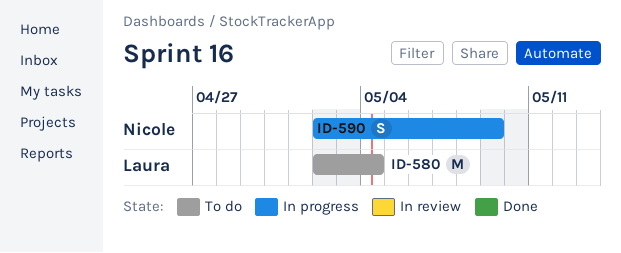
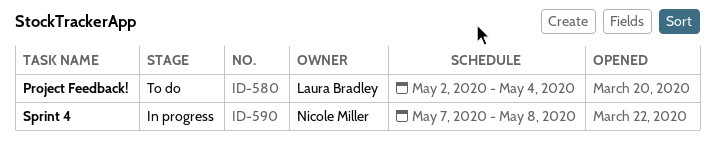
ID-590, start: May 2 -> May 7
ID-590, due: May 9 -> May 8

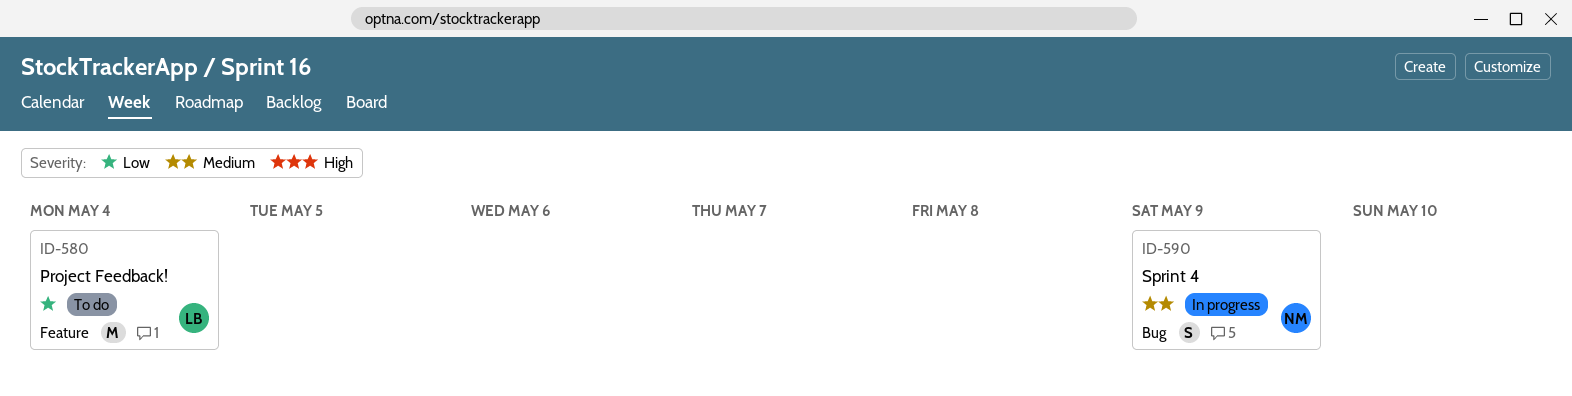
ID-590, due: May 8 -> May 9

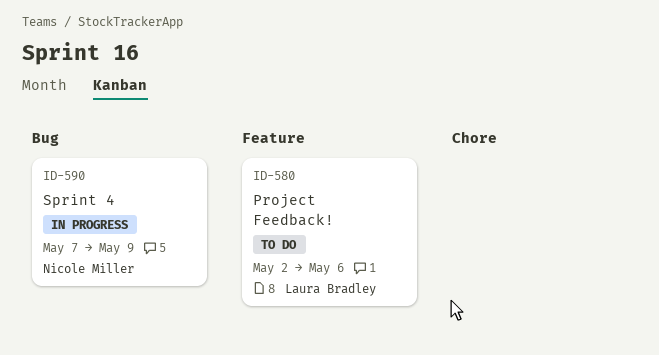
ID-580, due: May 4 -> May 6

